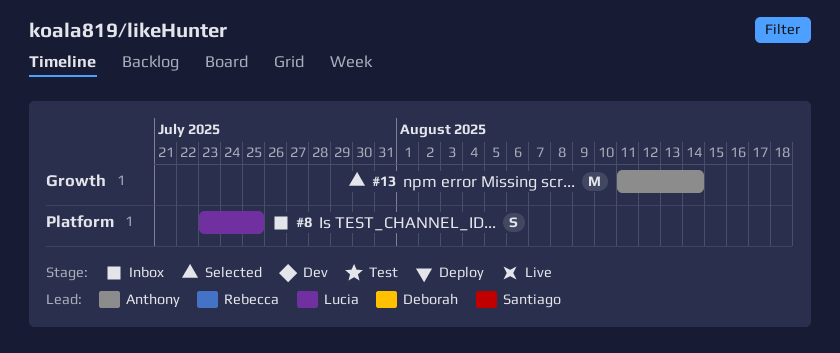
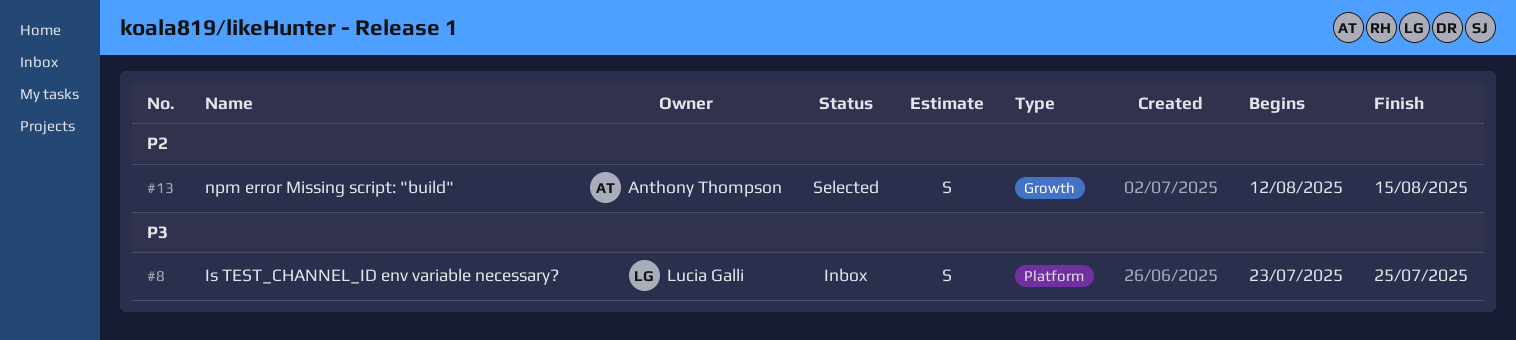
#13, estimate: M -> S
#13, start: Aug 11 -> Aug 12
#13, due: Aug 14 -> Aug 15

